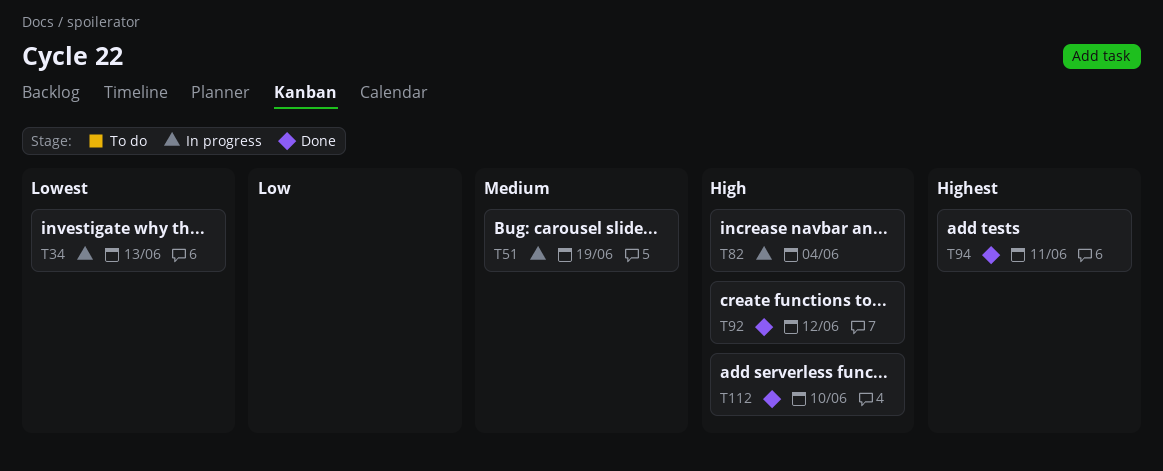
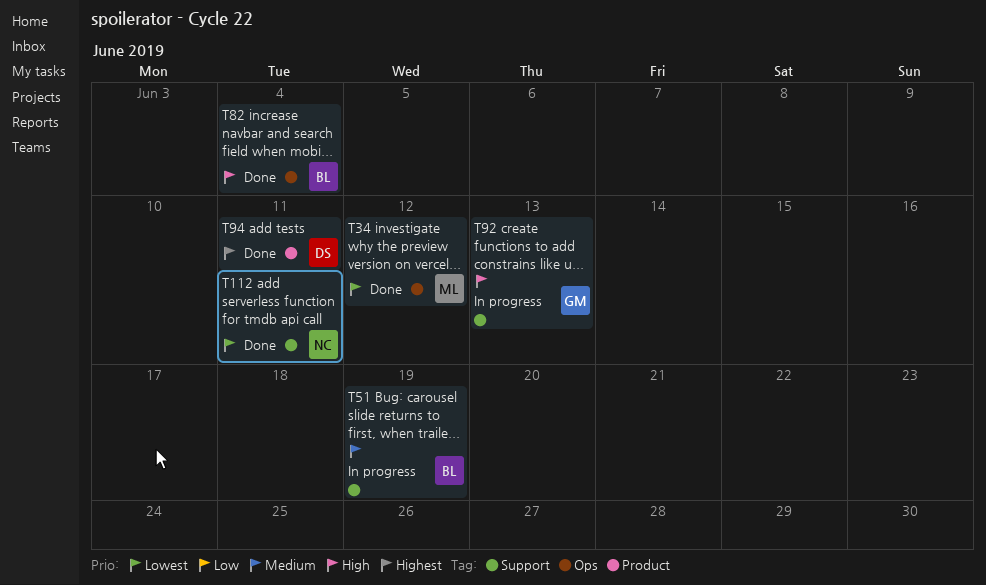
T34, status: In progress -> Done
T34, due: Jun 13 -> Jun 12
T82, status: In progress -> Done
T92, status: Done -> In progress
T92, due: Jun 12 -> Jun 13
T112, priority: High -> Lowest
T112, due: Jun 10 -> Jun 11

